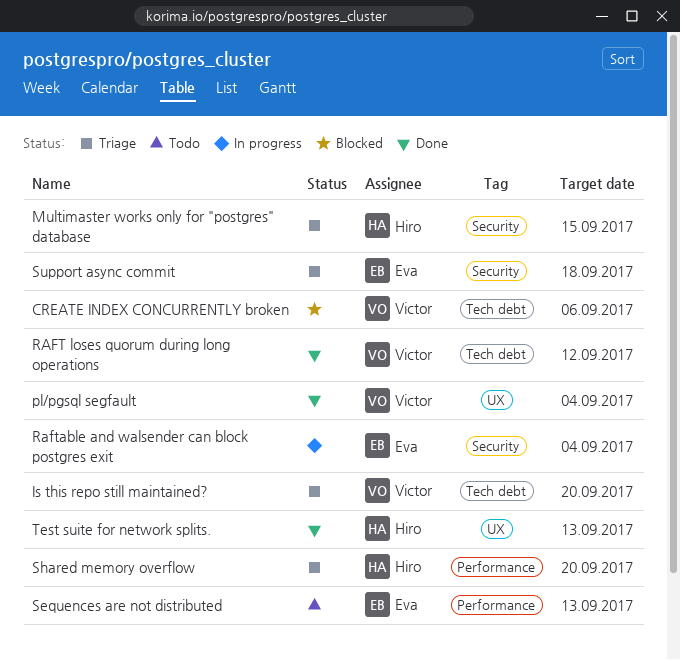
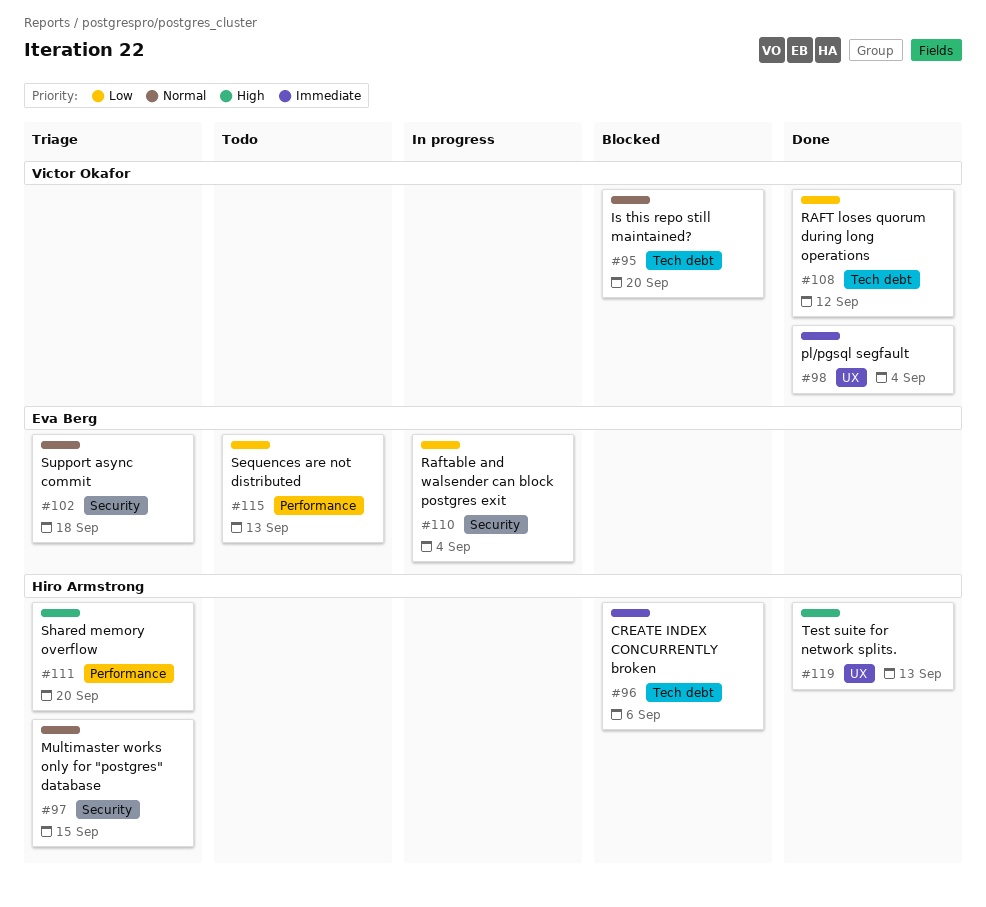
CREATE INDEX CONCURRENTLY broken, owner: Victor Okafor -> Hiro Armstrong
Is this repo still maintained?, status: Triage -> Blocked

